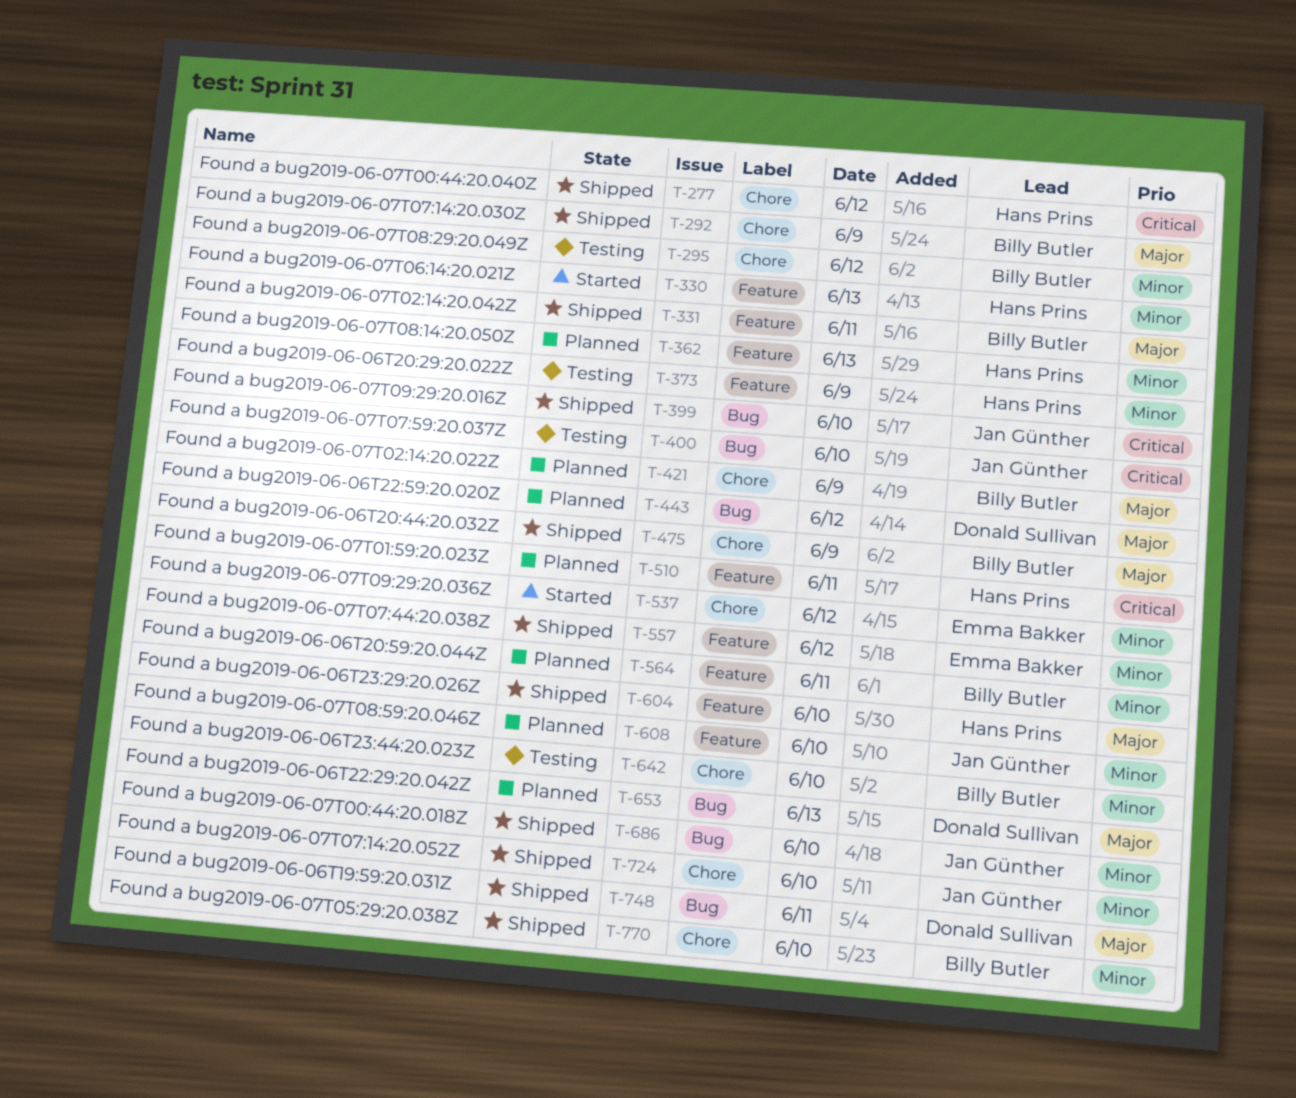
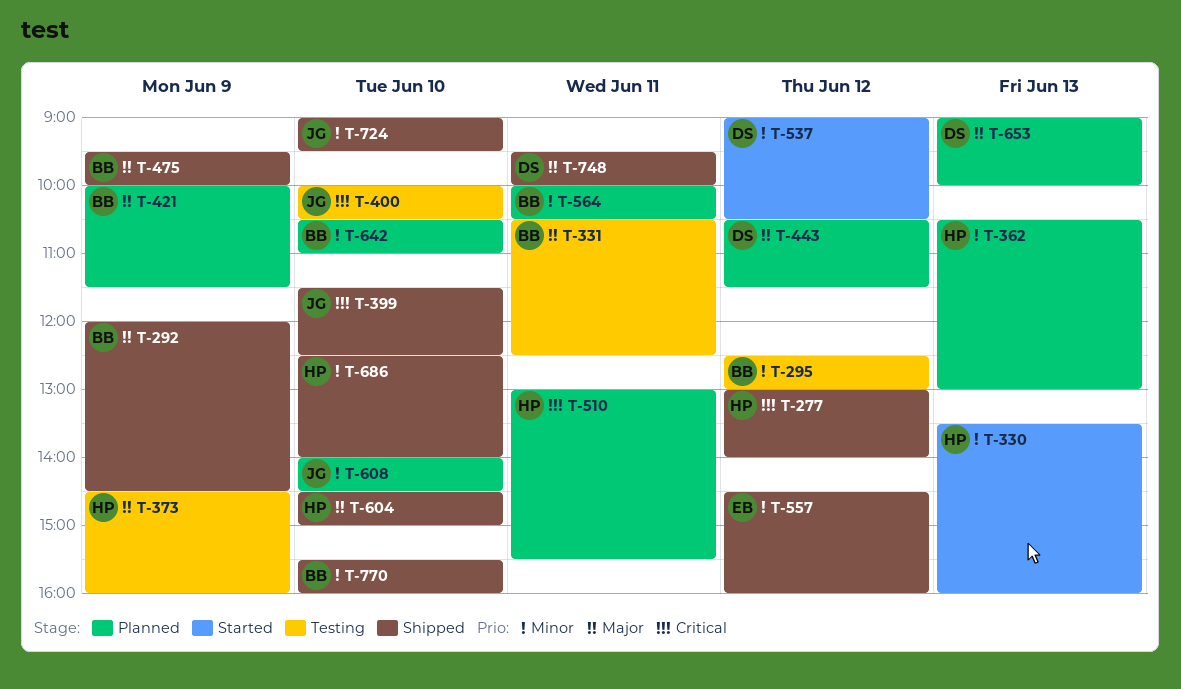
T-331, status: Shipped -> Testing
T-373, priority: Minor -> Major
T-537, owner: Emma Bakker -> Donald Sullivan
T-642, status: Testing -> Planned
T-686, owner: Jan Günther -> Hans Prins

